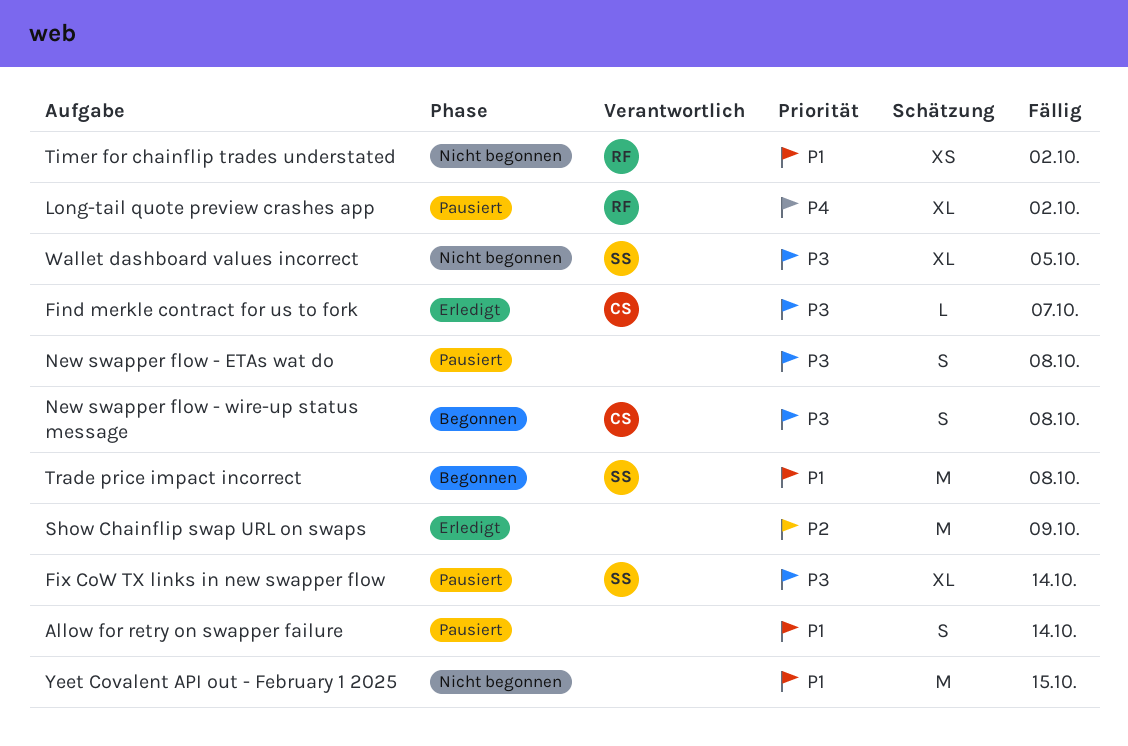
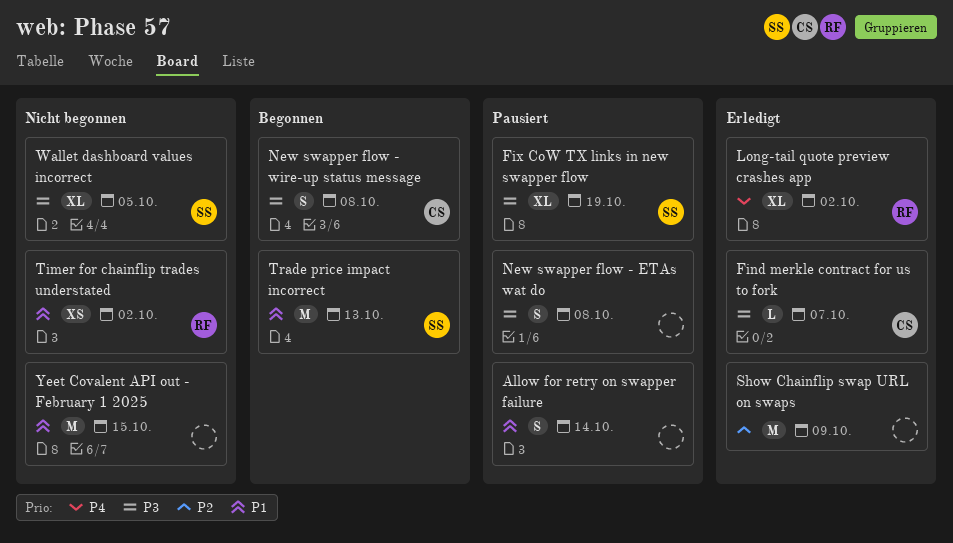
Fix CoW TX links in new swapper flow, due: Oct 14 -> Oct 19
Long-tail quote preview crashes app, status: Pausiert -> Erledigt
Trade price impact incorrect, due: Oct 8 -> Oct 13

